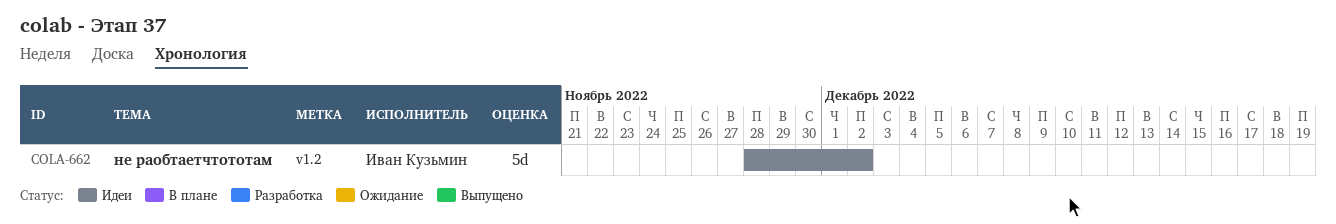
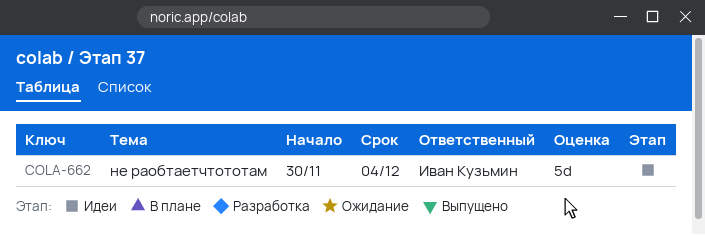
COLA-662, start: Nov 28 -> Nov 30
COLA-662, due: Dec 2 -> Dec 4

